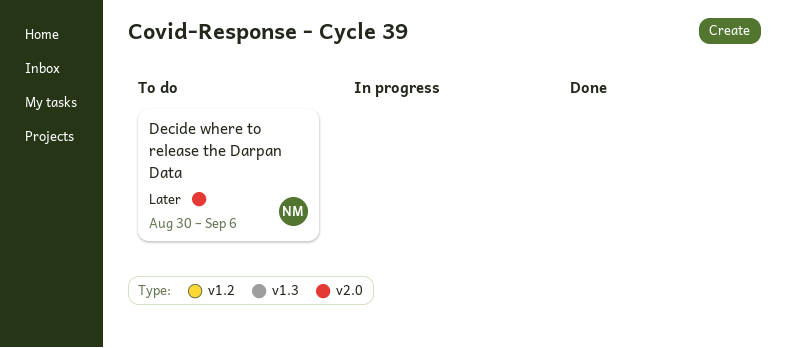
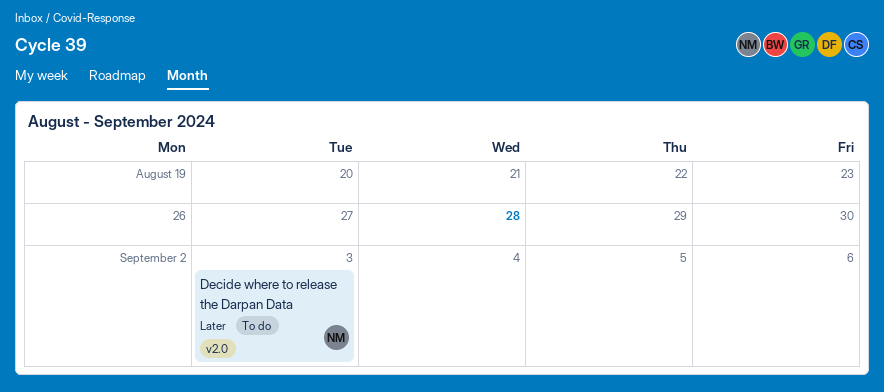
Decide where to release the Darpan Data, due: Sep 6 -> Sep 3

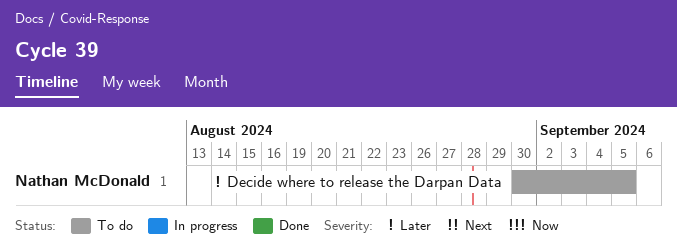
Decide where to release the Darpan Data, due: Sep 3 -> Sep 5

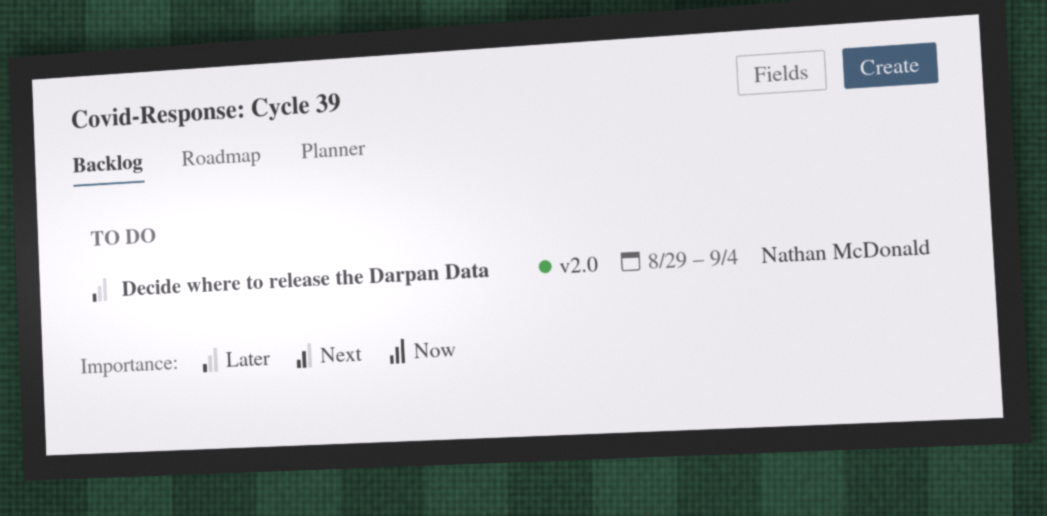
Decide where to release the Darpan Data, start: Aug 30 -> Aug 29
Decide where to release the Darpan Data, due: Sep 5 -> Sep 4

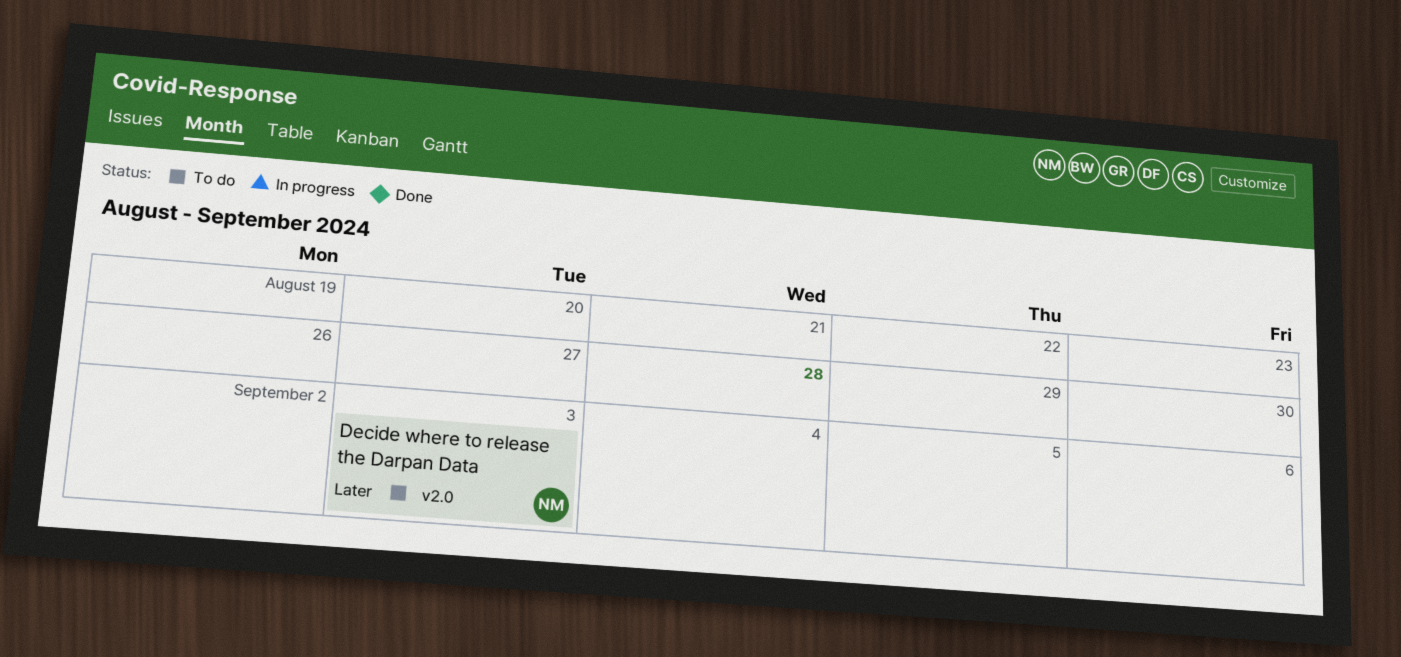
Decide where to release the Darpan Data, due: Sep 4 -> Sep 3

